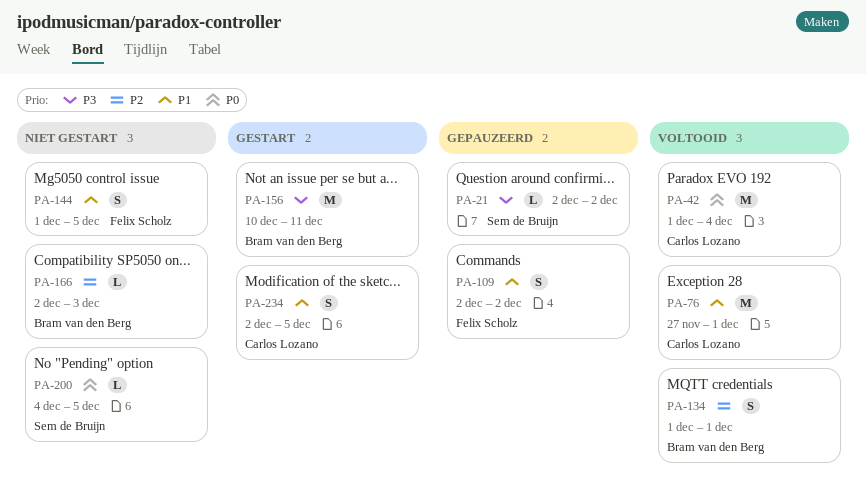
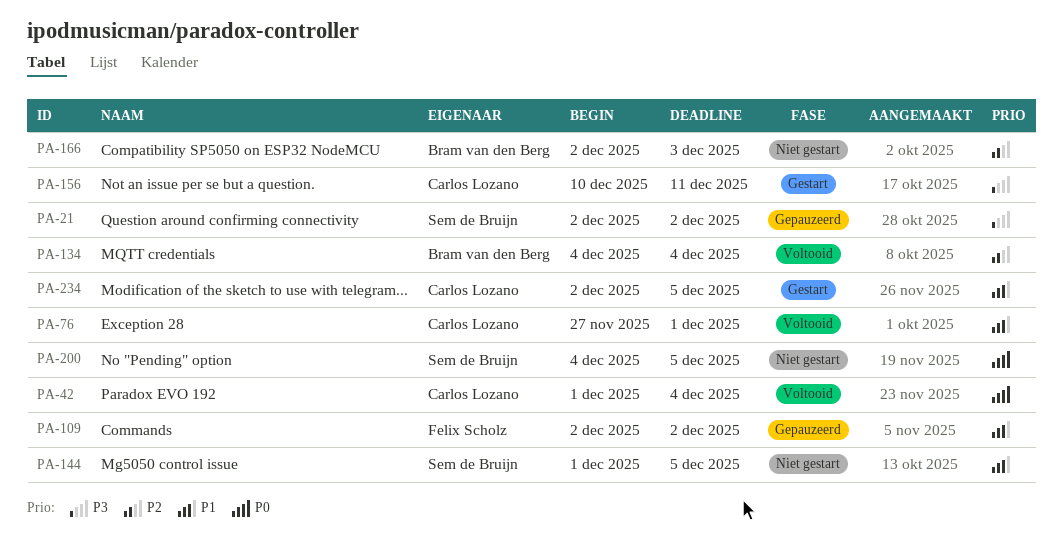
PA-134, start: Dec 1 -> Dec 4
PA-134, due: Dec 1 -> Dec 4
PA-144, owner: Felix Scholz -> Sem de Bruijn
PA-156, owner: Bram van den Berg -> Carlos Lozano

